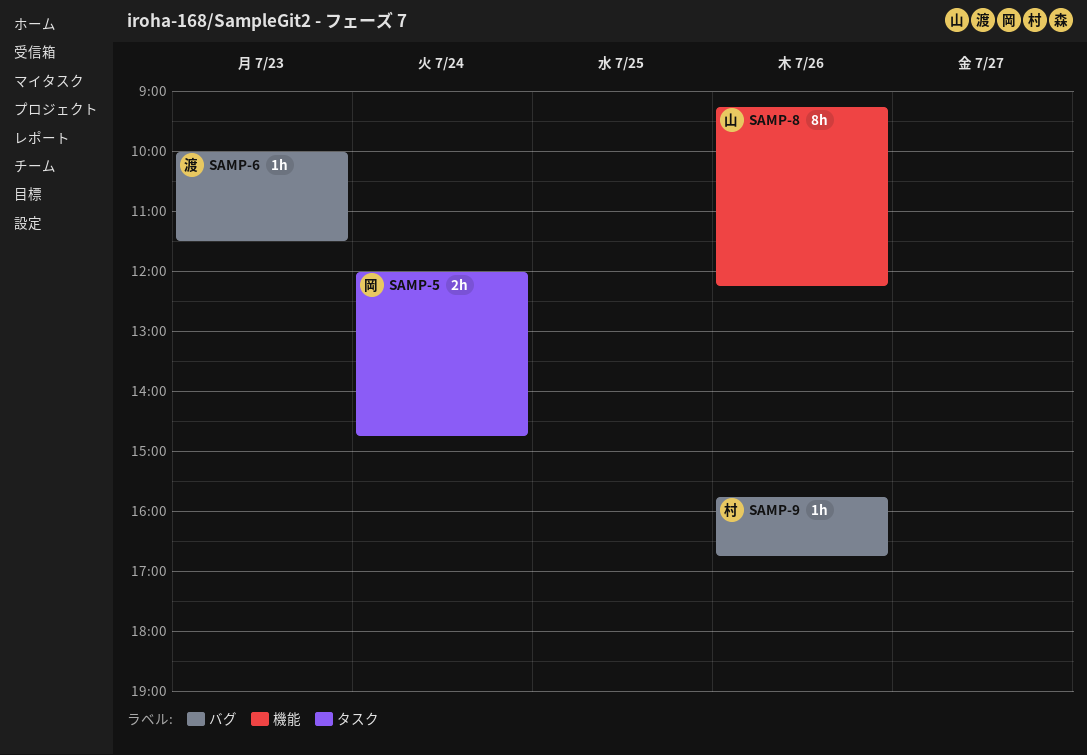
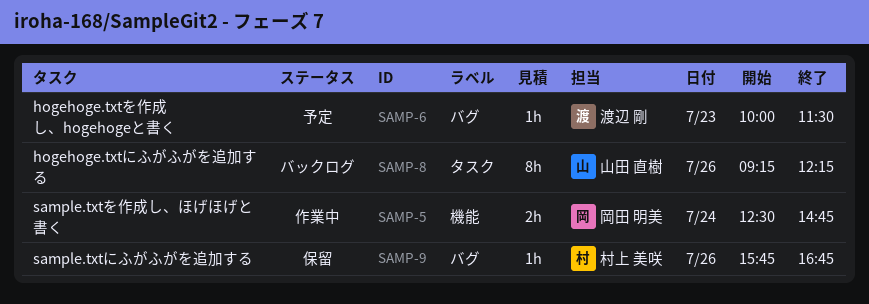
SAMP-5, label: タスク -> 機能
SAMP-5, begins: 12:00 -> 12:30
SAMP-8, label: 機能 -> タスク

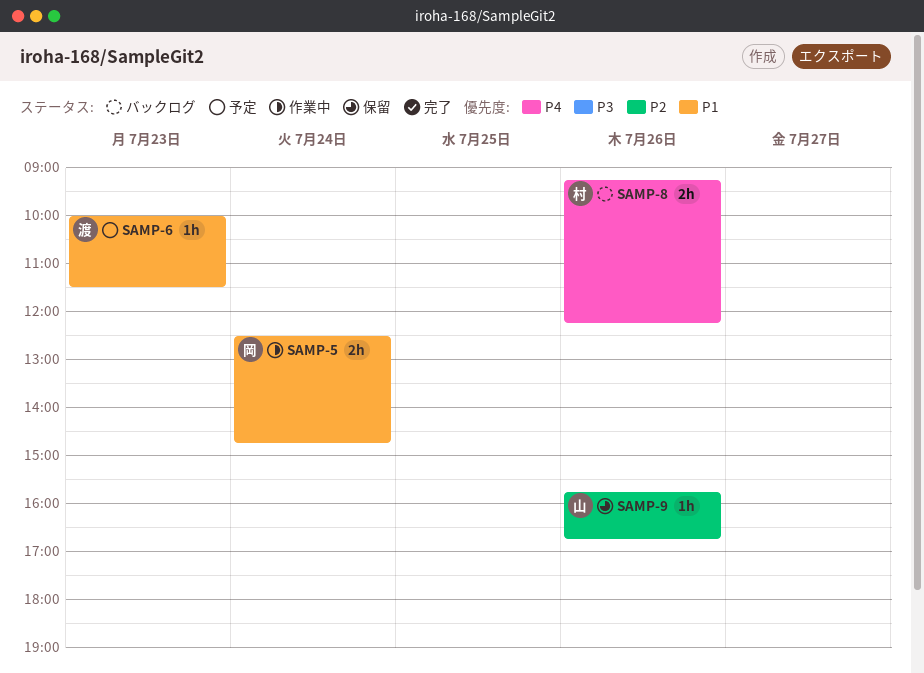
SAMP-8, owner: 山田 直樹 -> 村上 美咲
SAMP-8, estimate: 8h -> 2h
SAMP-9, owner: 村上 美咲 -> 山田 直樹

